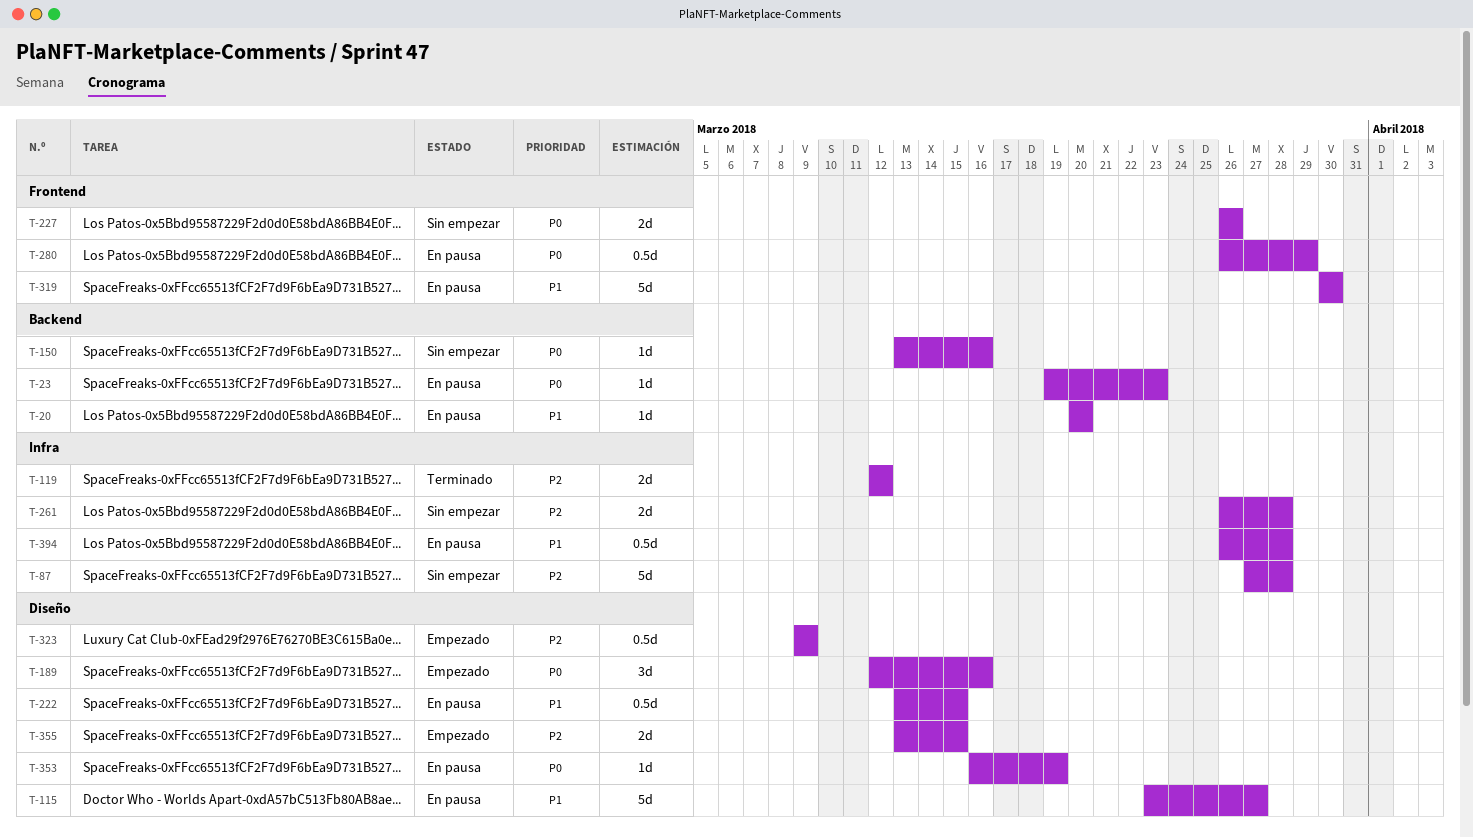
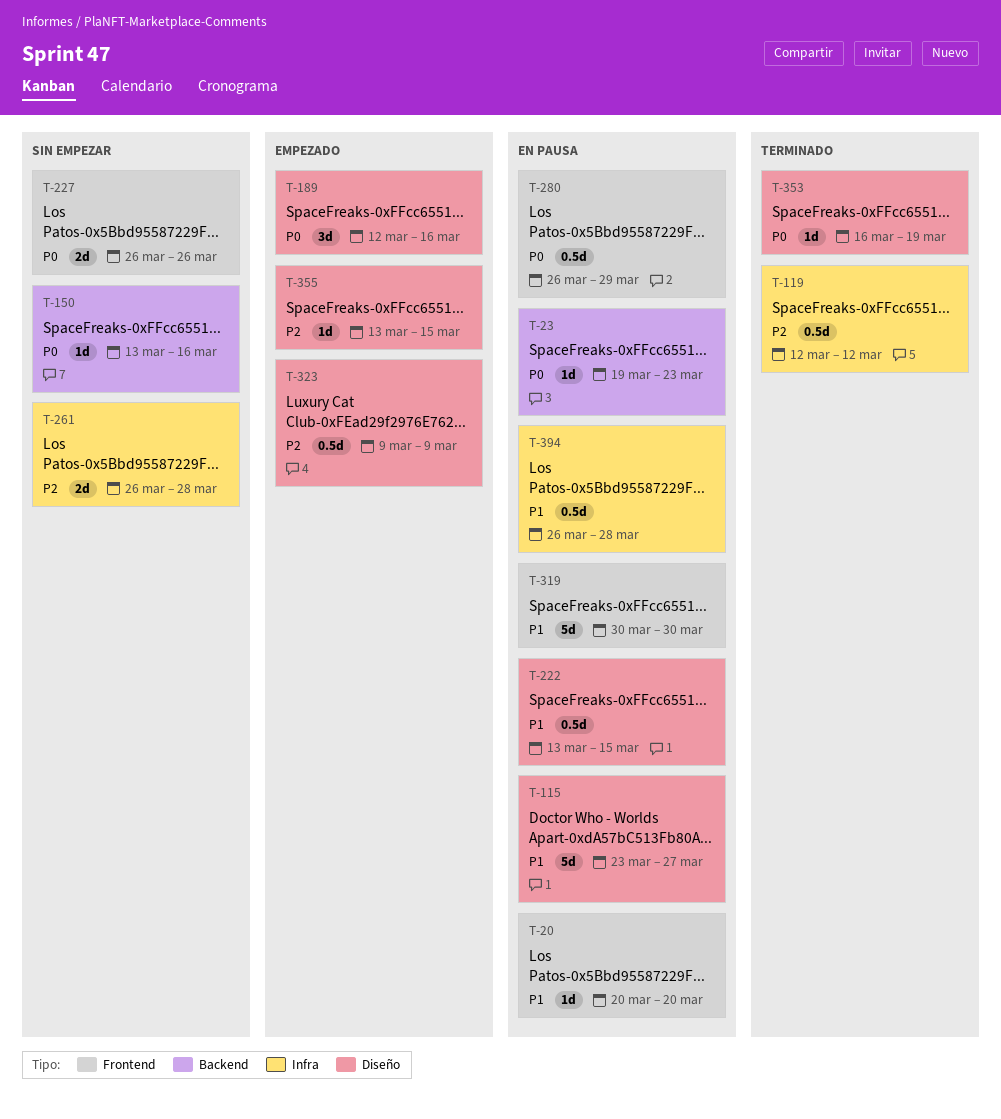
T-20, label: Backend -> Frontend
T-87: present -> none
T-119, estimate: 2d -> 0.5d
T-353, status: En pausa -> Terminado
T-355, estimate: 2d -> 1d

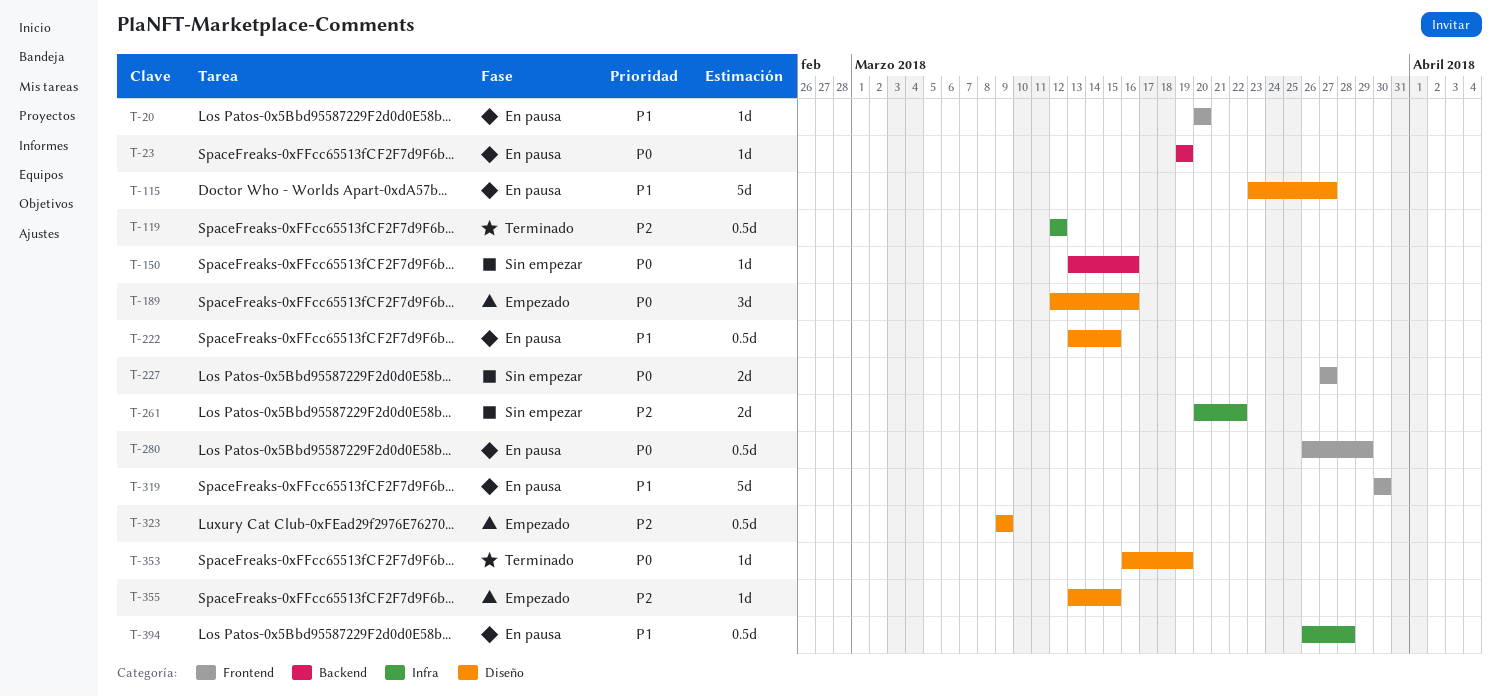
T-23, due: Mar 23 -> Mar 19
T-227, start: Mar 26 -> Mar 27
T-227, due: Mar 26 -> Mar 27
T-261, start: Mar 26 -> Mar 20
T-261, due: Mar 28 -> Mar 22

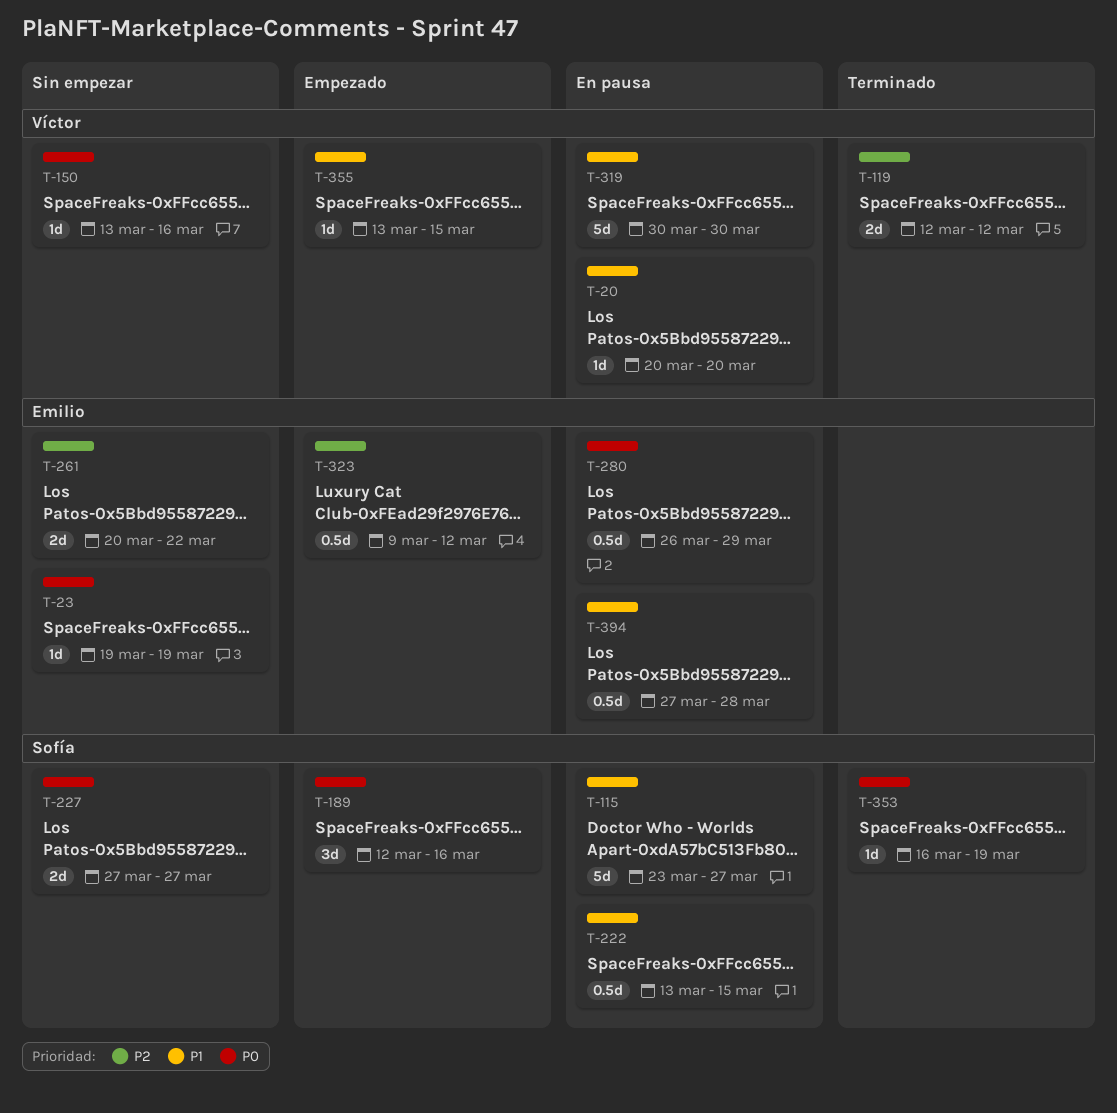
T-23, status: En pausa -> Sin empezar
T-119, estimate: 0.5d -> 2d
T-323, due: Mar 9 -> Mar 12
T-355, priority: P2 -> P1
T-394, start: Mar 26 -> Mar 27

